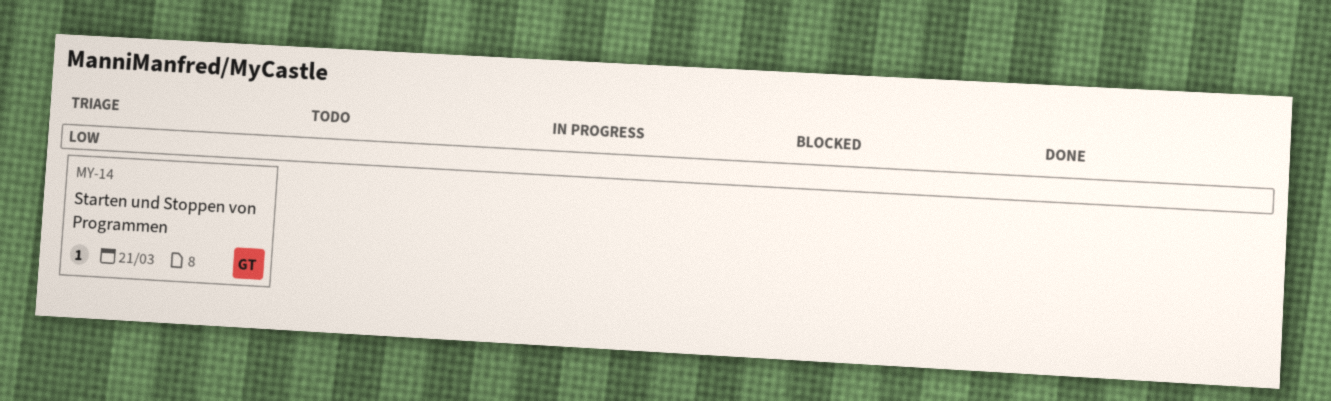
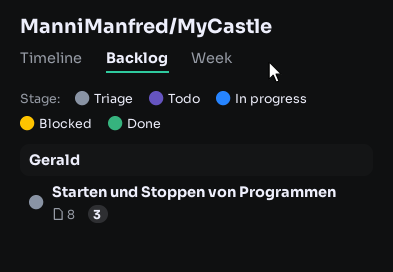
Starten und Stoppen von Programmen, estimate: 1 -> 3

